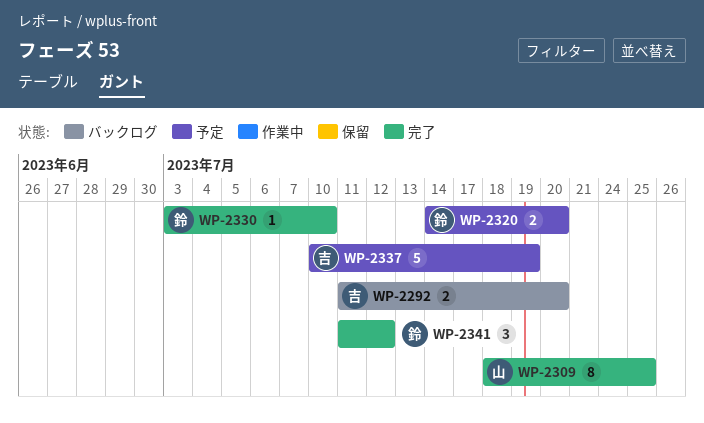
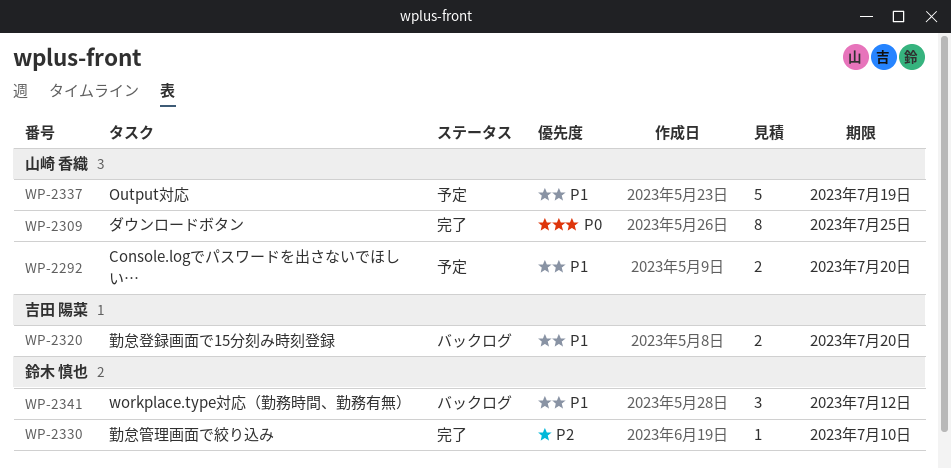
WP-2292, status: バックログ -> 予定
WP-2292, owner: 吉田 陽菜 -> 山崎 香織
WP-2320, status: 予定 -> バックログ
WP-2320, owner: 鈴木 慎也 -> 吉田 陽菜
WP-2337, owner: 吉田 陽菜 -> 山崎 香織
WP-2341, status: 完了 -> バックログ

